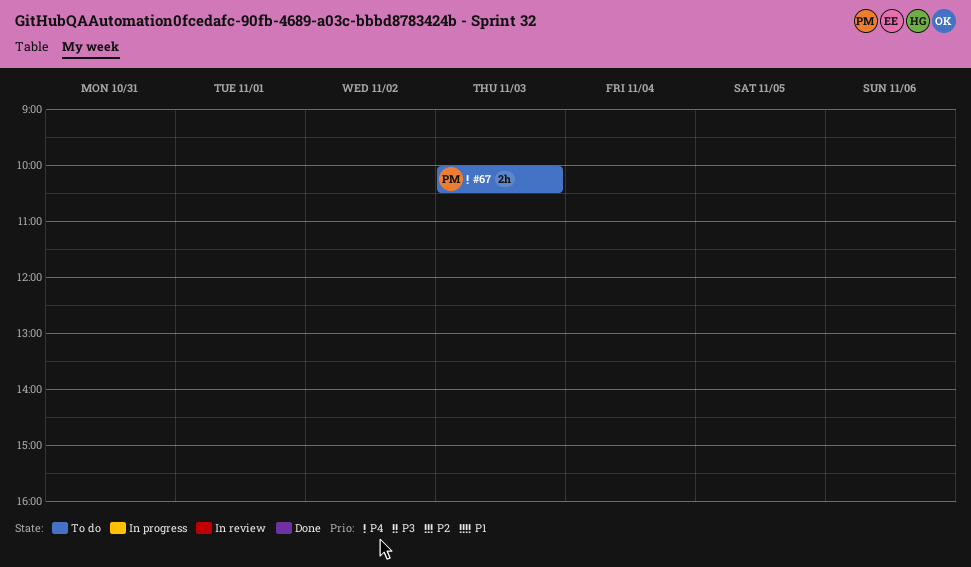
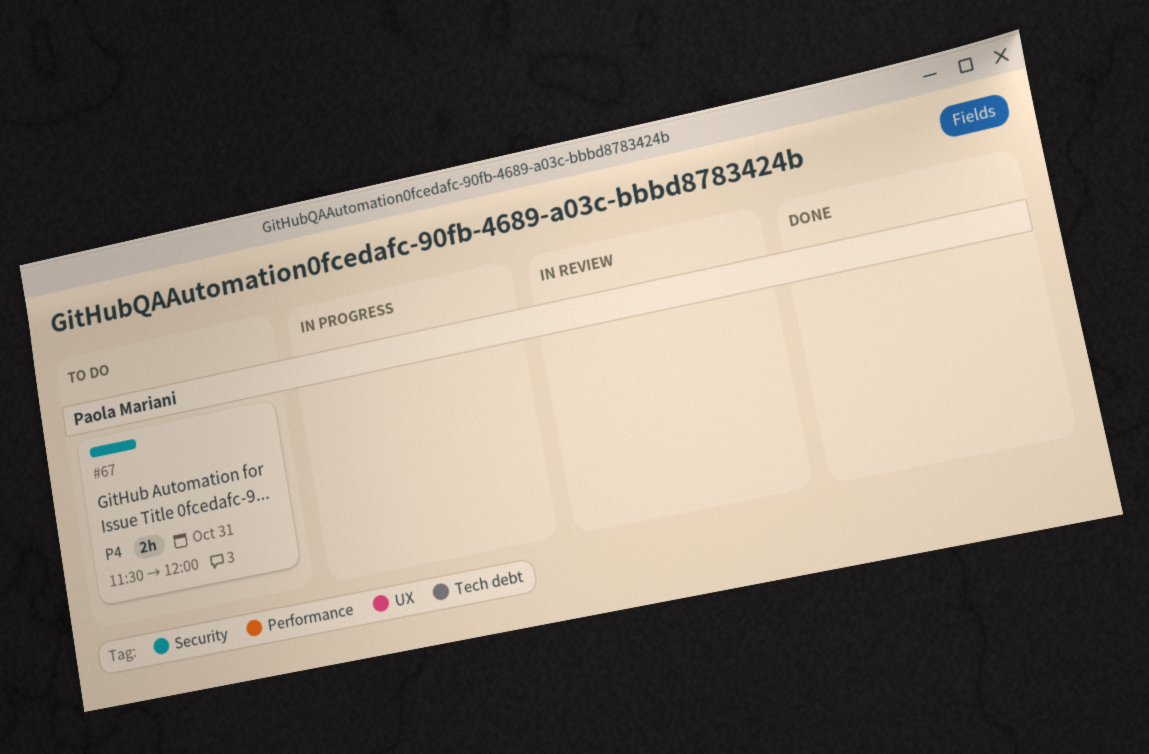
#67, day: Nov 3 -> Oct 31
#67, begins: 10:00 -> 11:30
#67, ends: 10:30 -> 12:00

